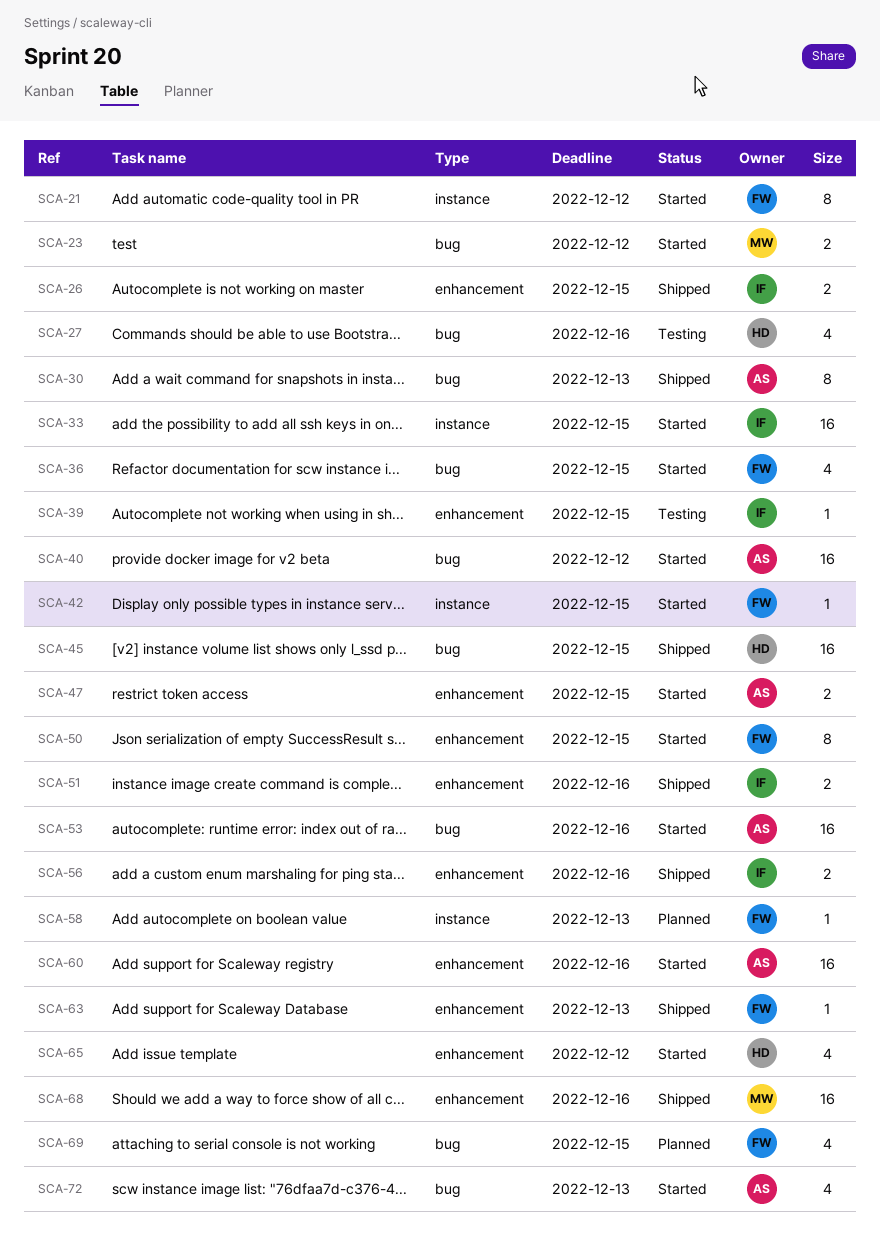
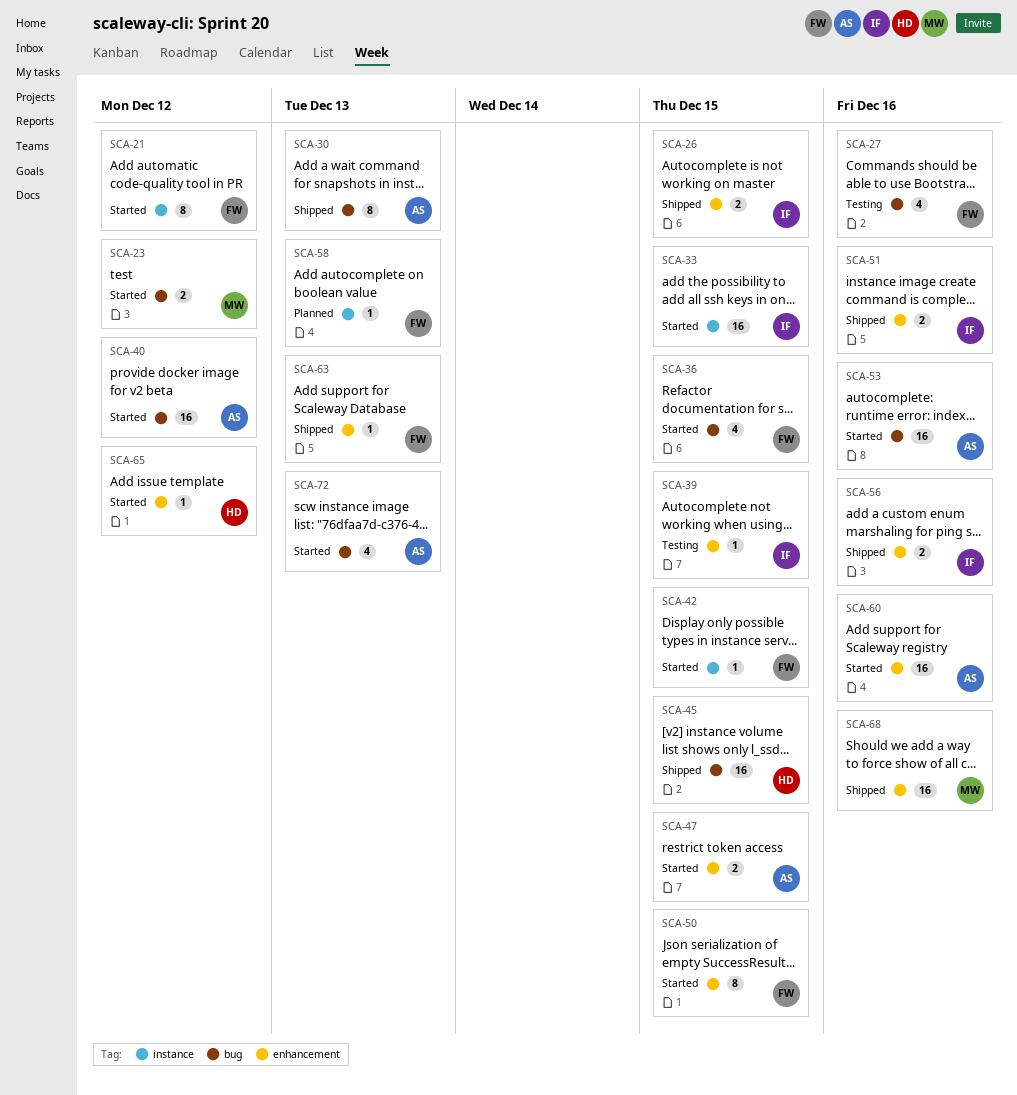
SCA-27, owner: HD -> FW
SCA-65, estimate: 4 -> 1
SCA-69: present -> none

